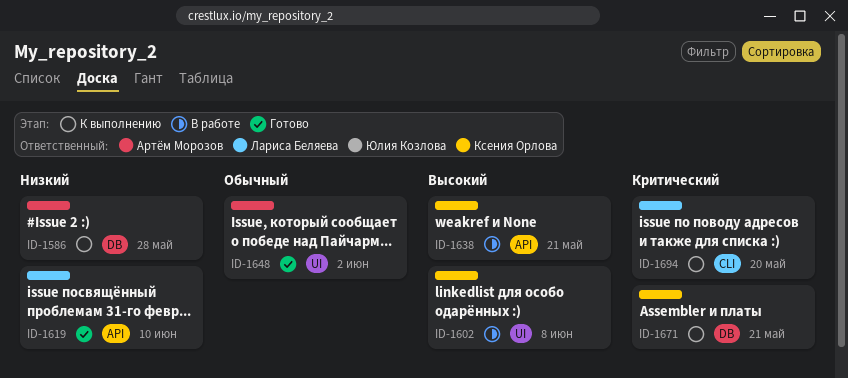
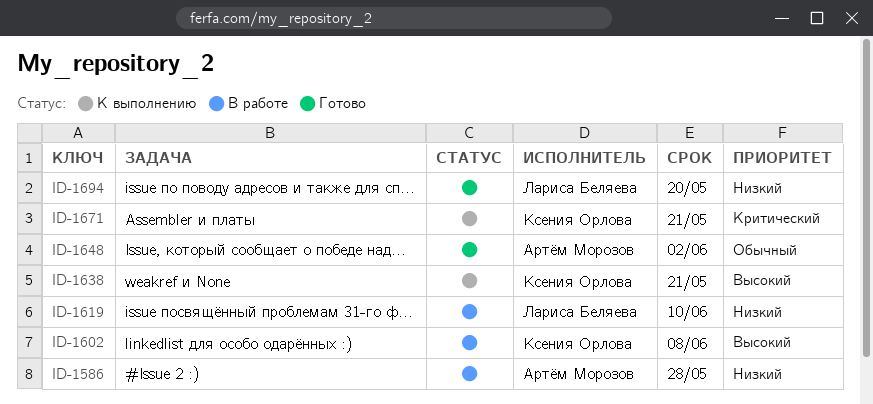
ID-1586, status: К выполнению -> В работе
ID-1619, status: Готово -> В работе
ID-1638, status: В работе -> К выполнению
ID-1694, status: К выполнению -> Готово
ID-1694, priority: Критический -> Низкий

